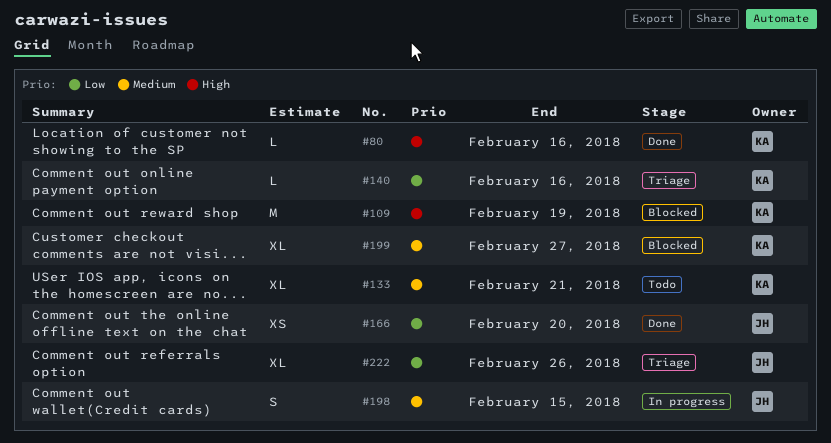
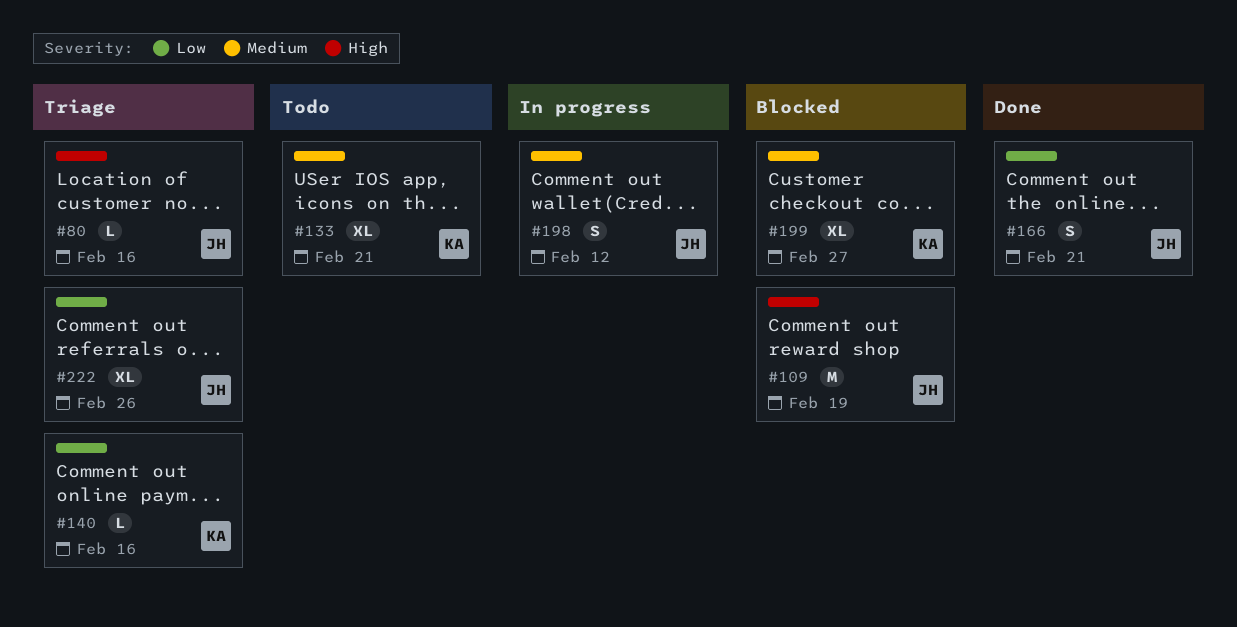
#80, status: Done -> Triage
#80, owner: KA -> JH
#109, owner: KA -> JH
#166, estimate: XS -> S
#166, due: Feb 20 -> Feb 21
#198, due: Feb 15 -> Feb 12

